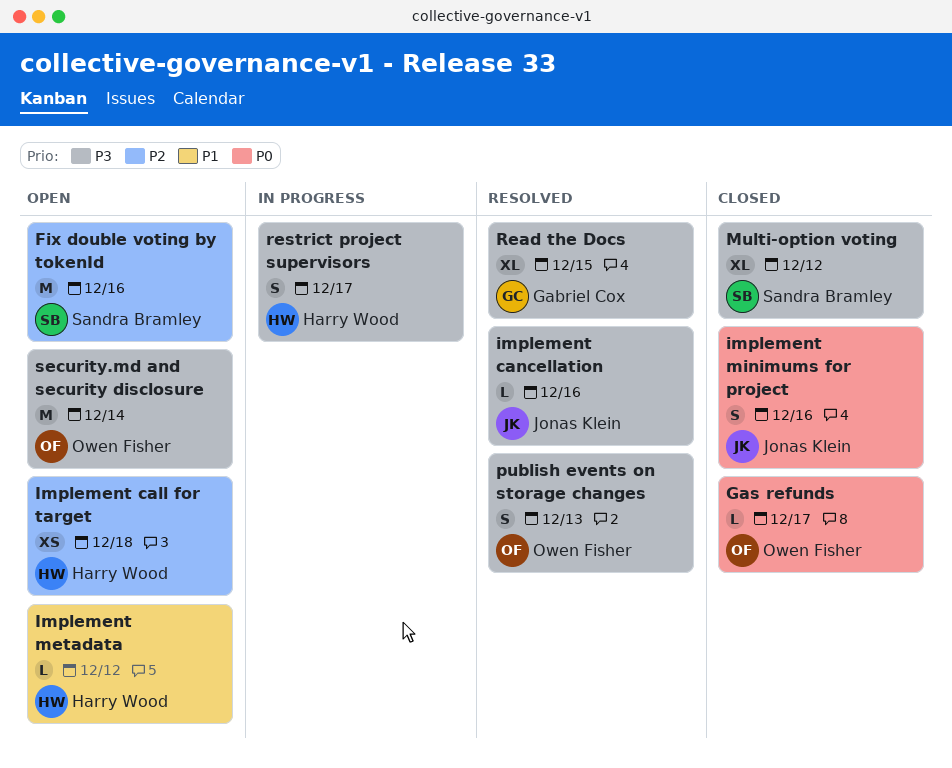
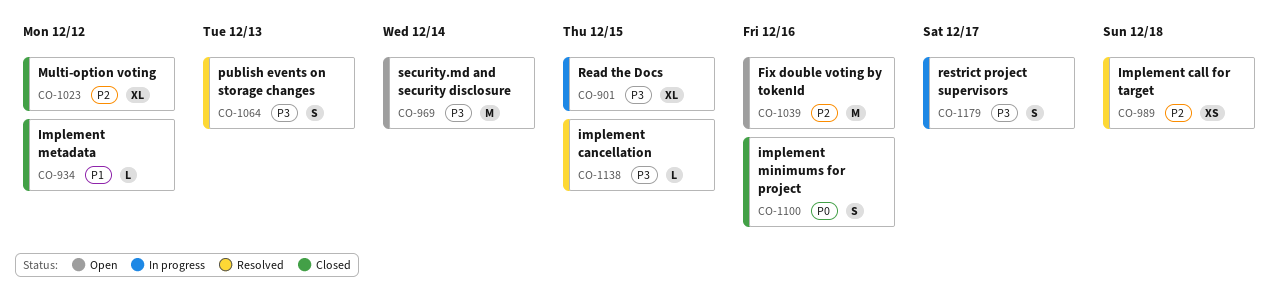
Gas refunds: present -> none
Implement call for target, status: Open -> Resolved
implement cancellation, due: Dec 16 -> Dec 15
Implement metadata, status: Open -> Closed
Multi-option voting, priority: P3 -> P2
Read the Docs, status: Resolved -> In progress

